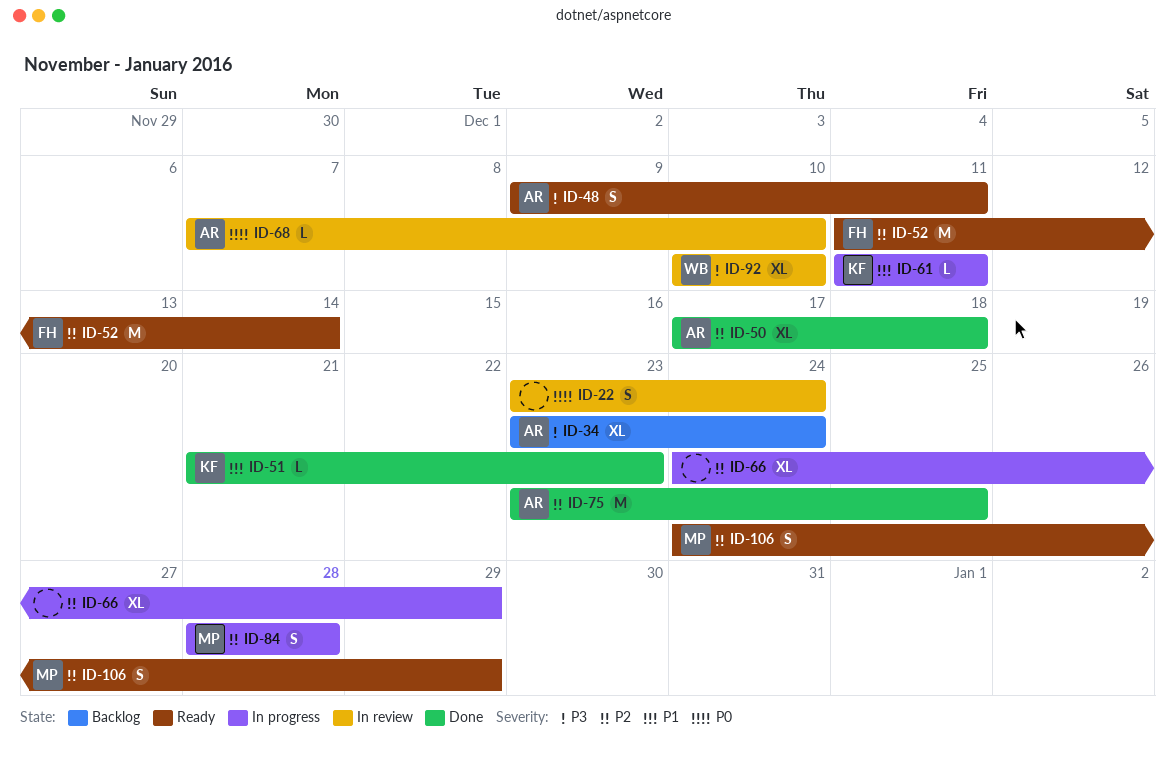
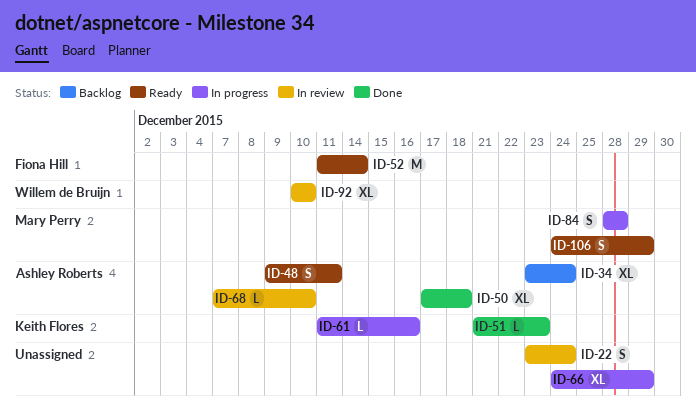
ID-61, due: Dec 11 -> Dec 16
ID-75: present -> none

